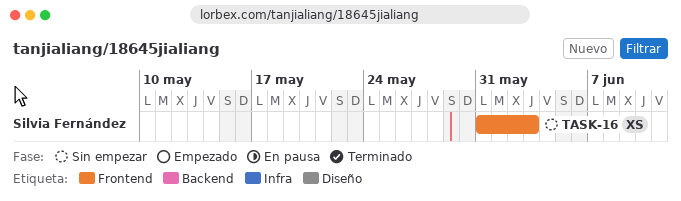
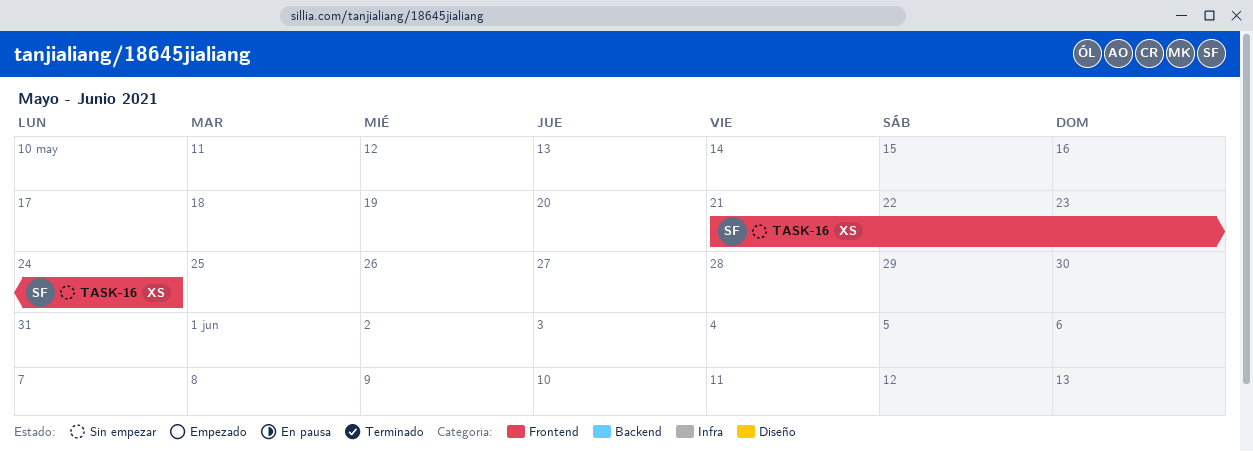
TASK-16, start: May 31 -> May 21
TASK-16, due: Jun 3 -> May 24

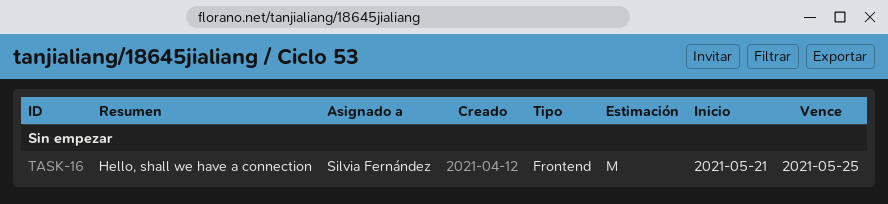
TASK-16, estimate: XS -> M
TASK-16, due: May 24 -> May 25

